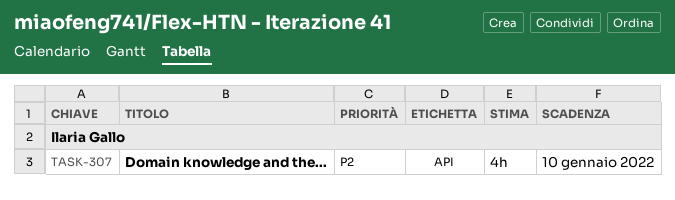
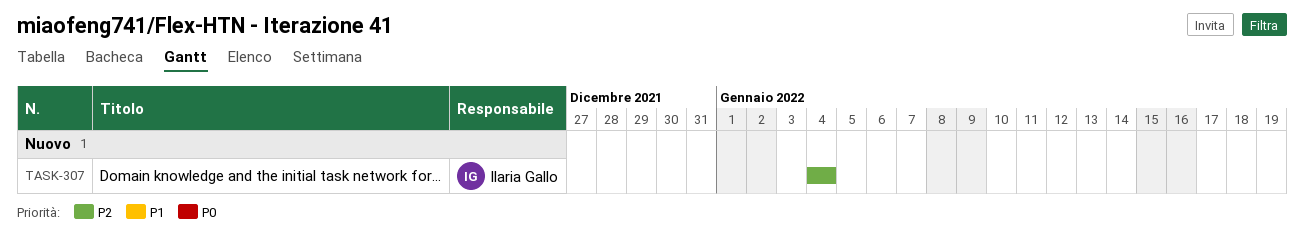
TASK-307, due: Jan 10 -> Jan 4

